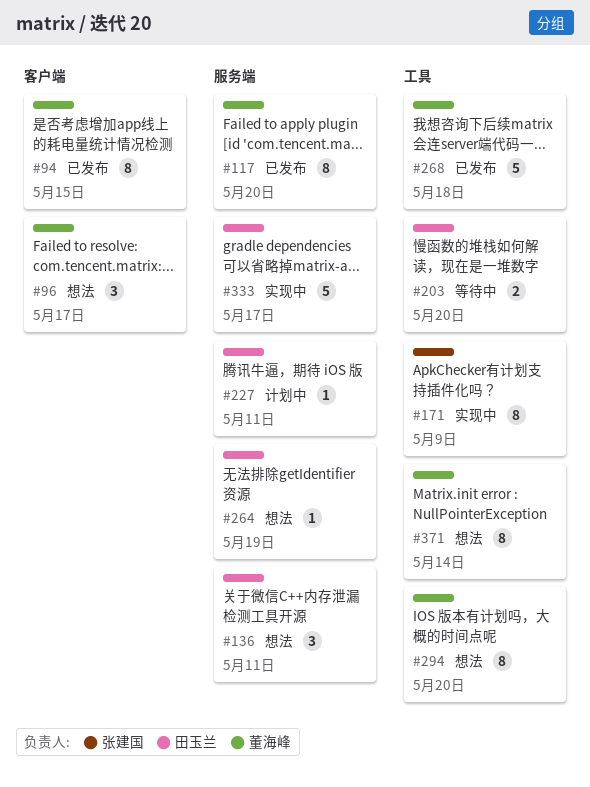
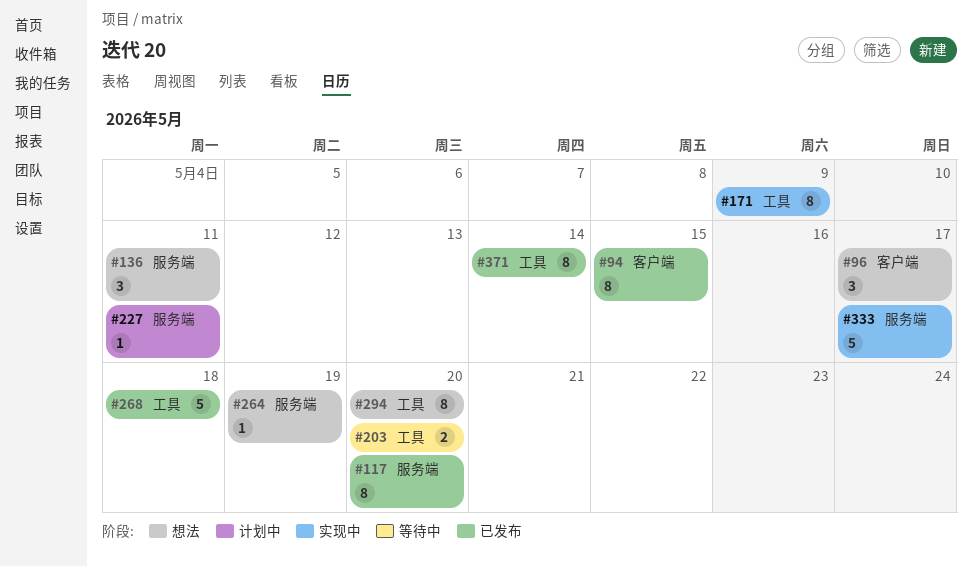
#371, status: 想法 -> 已发布

